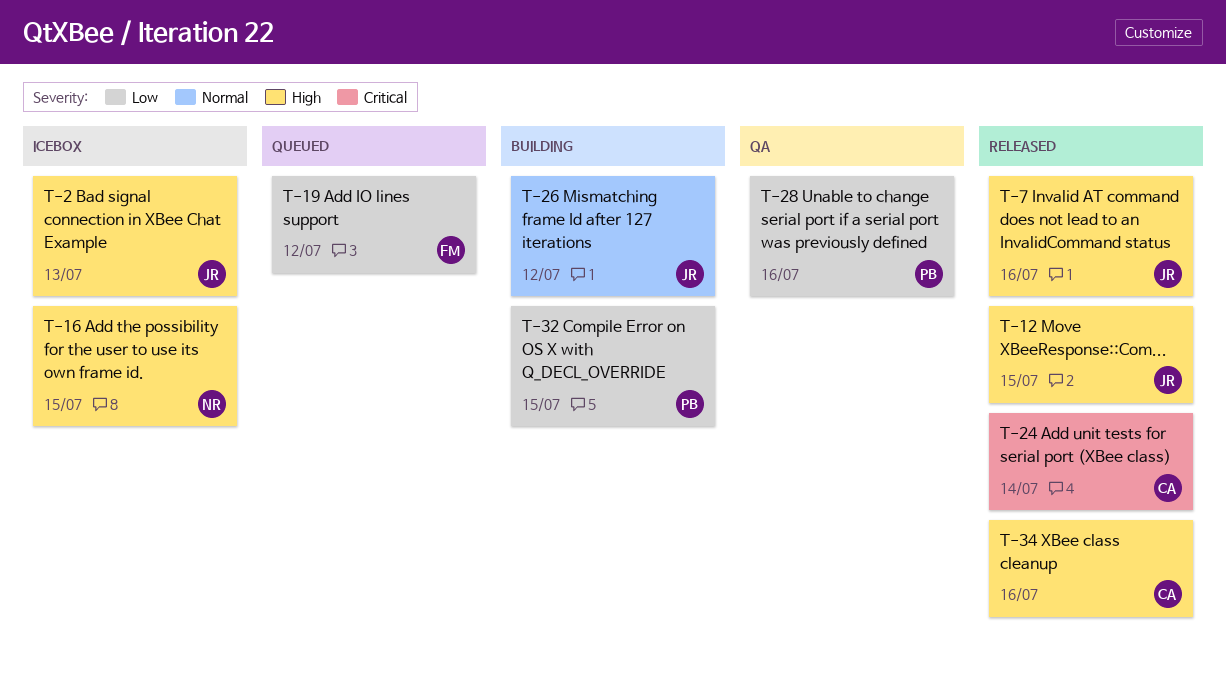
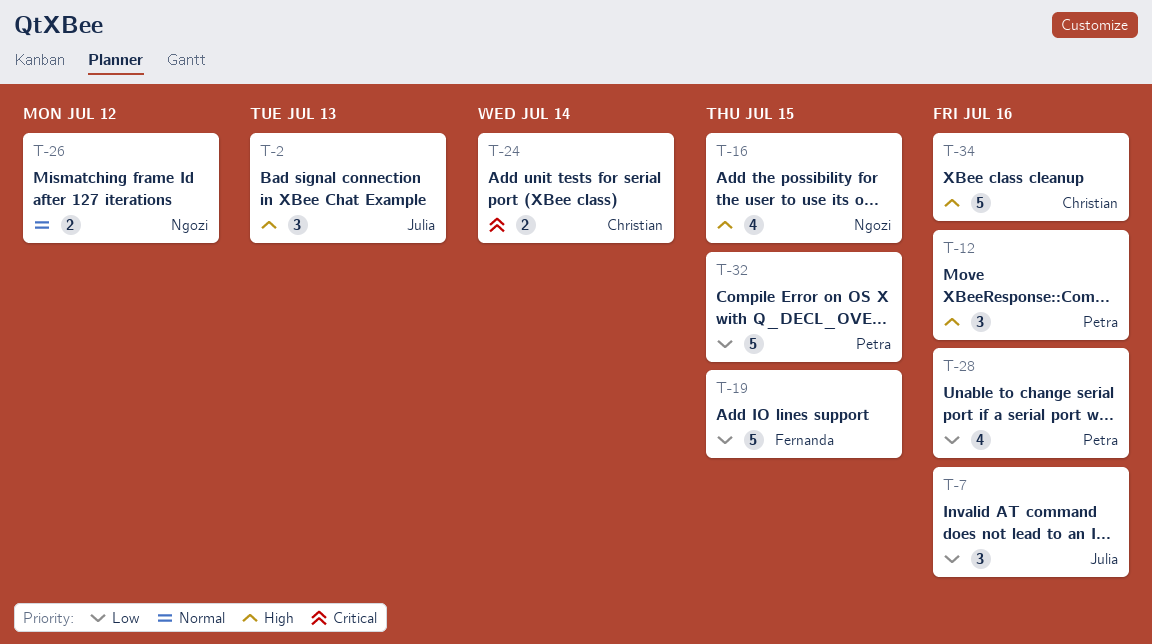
T-7, priority: High -> Low
T-12, owner: Julia -> Petra
T-12, due: Jul 15 -> Jul 16
T-19, due: Jul 12 -> Jul 15
T-26, owner: Julia -> Ngozi

